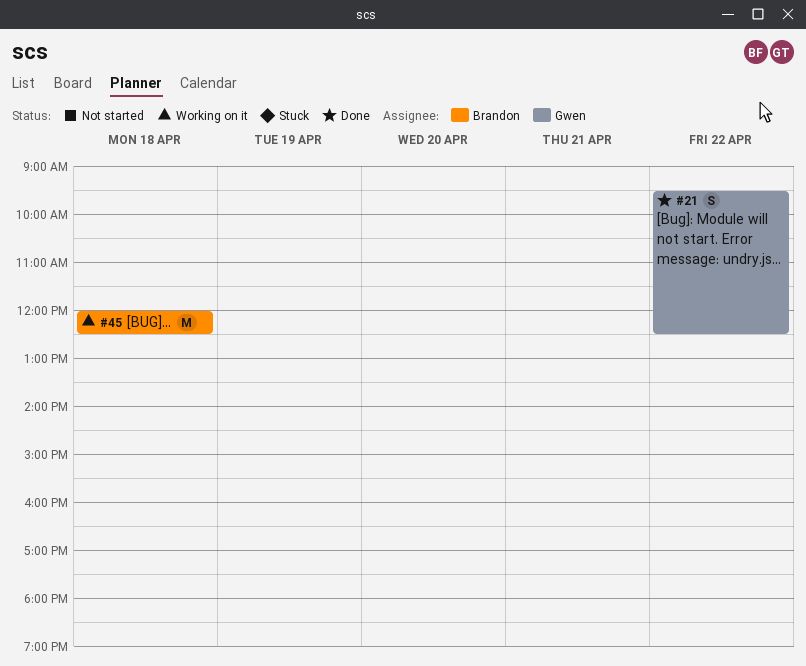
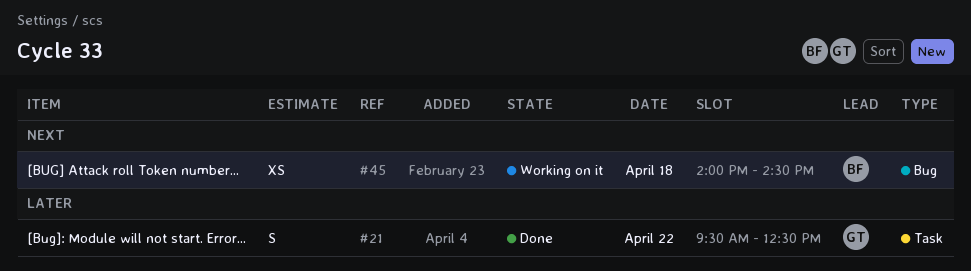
#45, estimate: M -> XS
#45, begins: 12:00 -> 14:00
#45, ends: 12:30 -> 14:30

